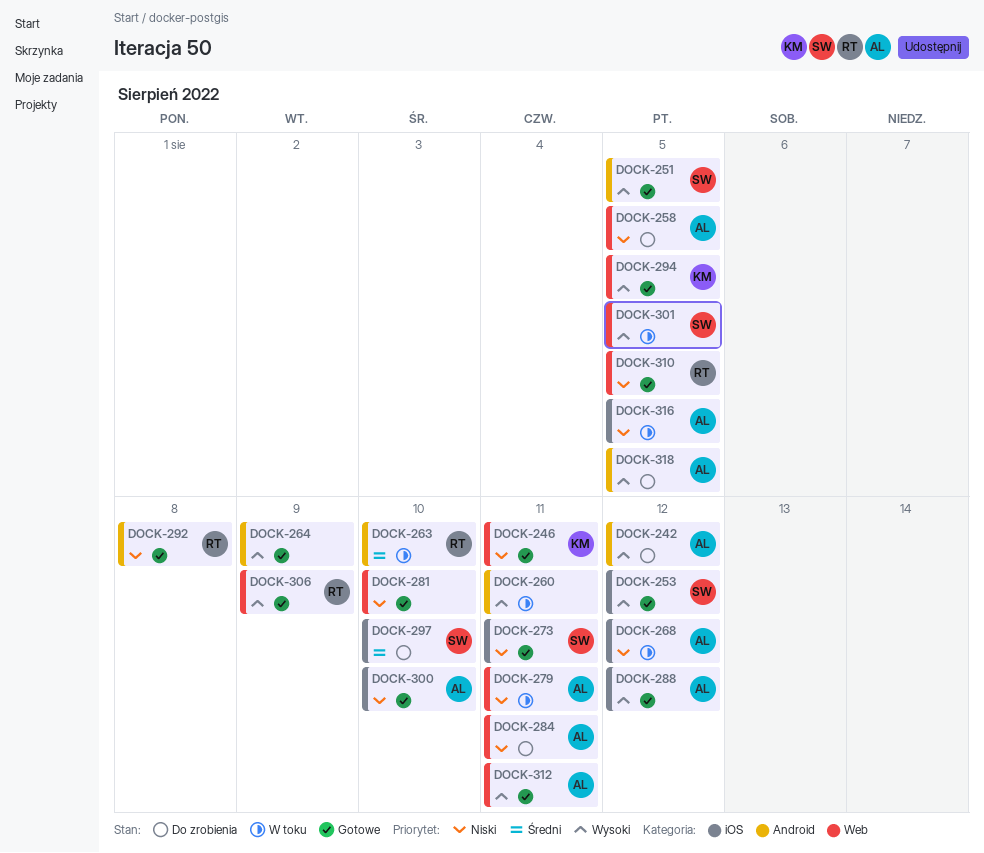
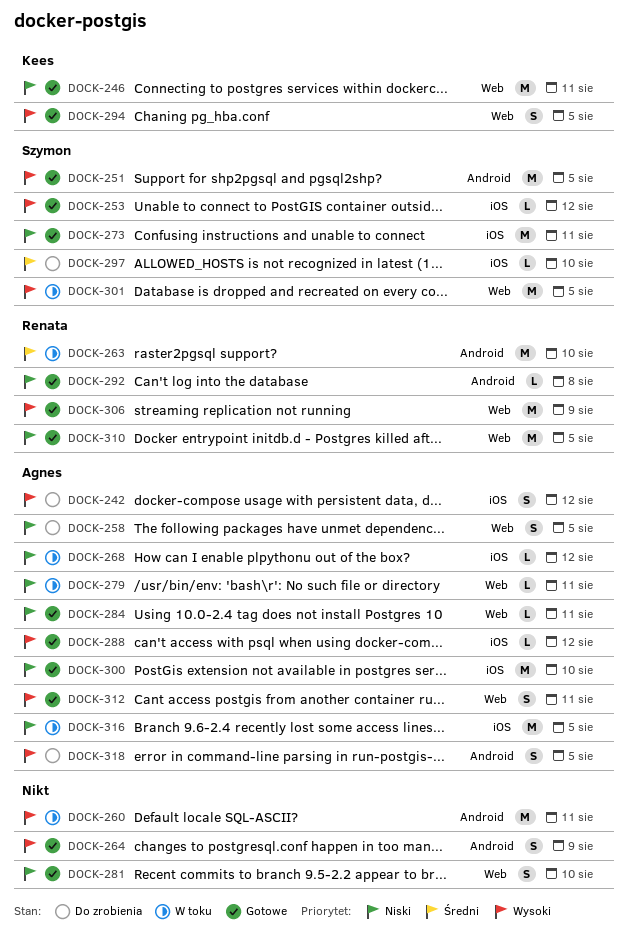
DOCK-242, label: Android -> iOS
DOCK-284, status: Do zrobienia -> Gotowe

